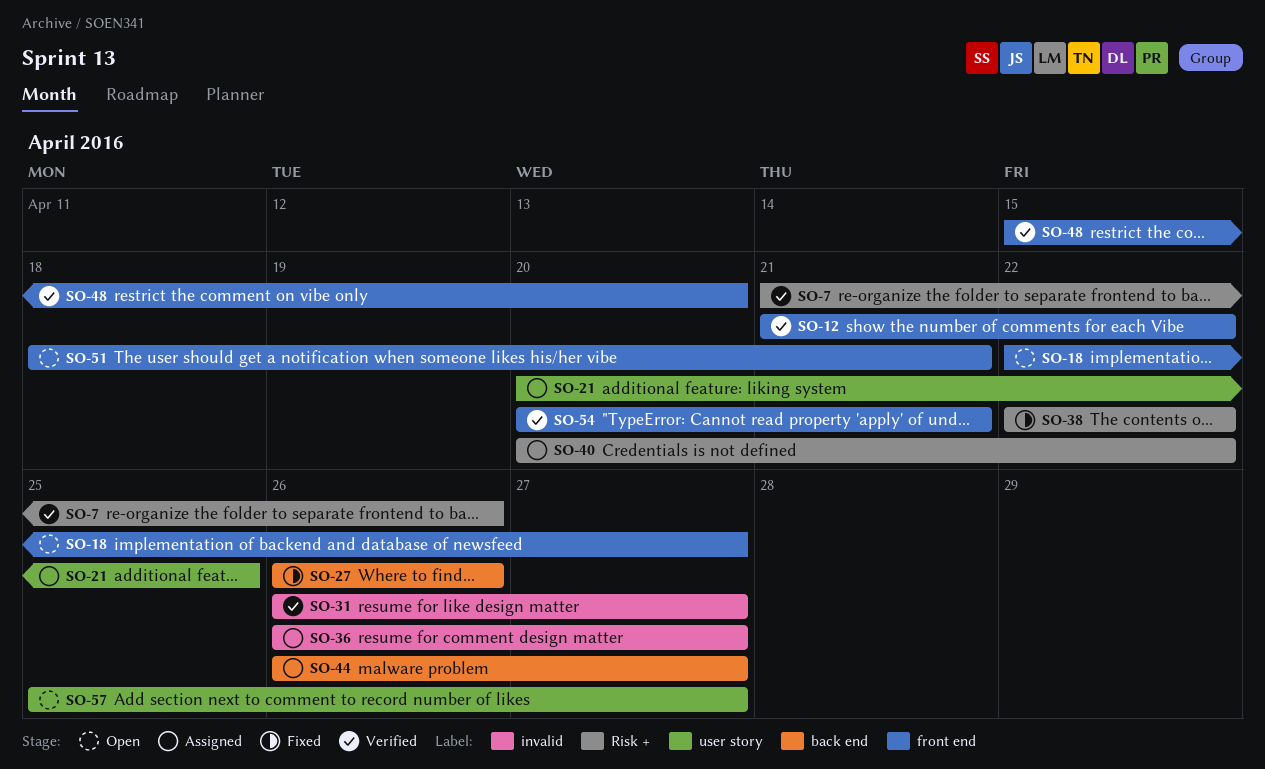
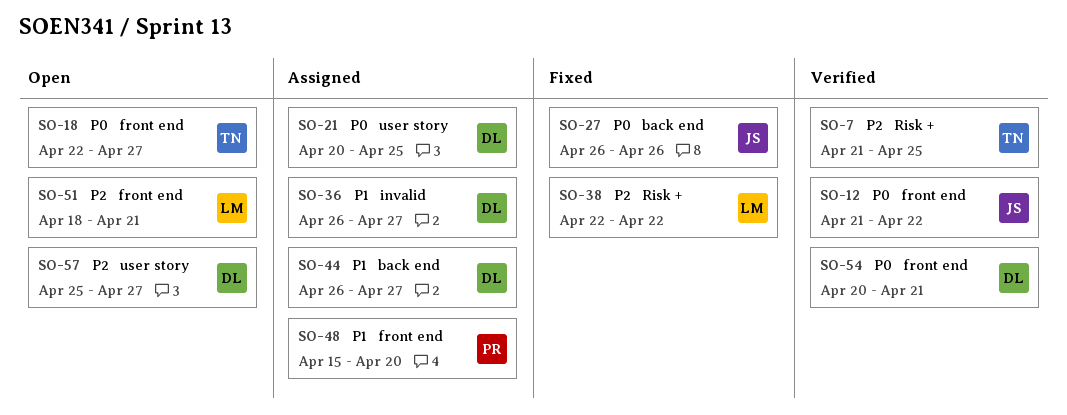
SO-7, due: Apr 26 -> Apr 25
SO-31: present -> none
SO-40: present -> none
SO-48, status: Verified -> Assigned

